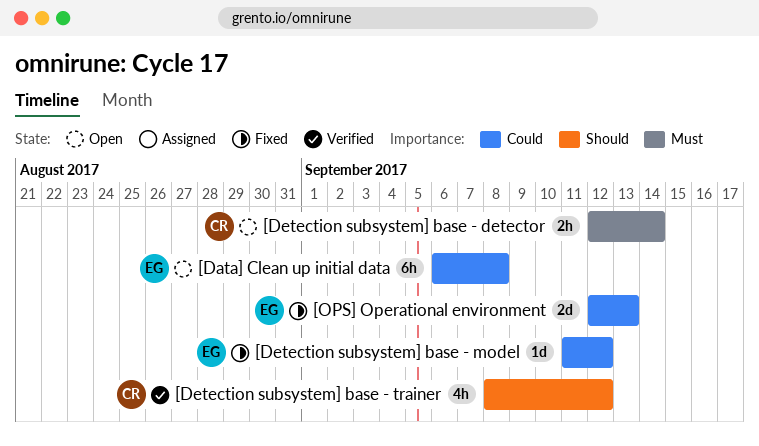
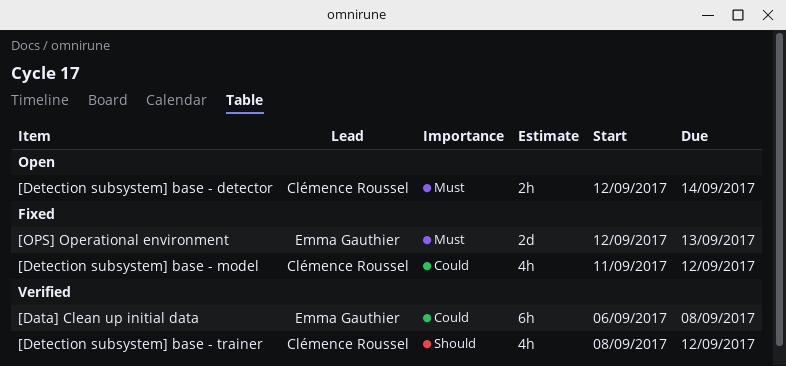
[Data] Clean up initial data, status: Open -> Verified
[Detection subsystem] base - model, owner: Emma Gauthier -> Clémence Roussel
[Detection subsystem] base - model, estimate: 1d -> 4h
[OPS] Operational environment, priority: Could -> Must

